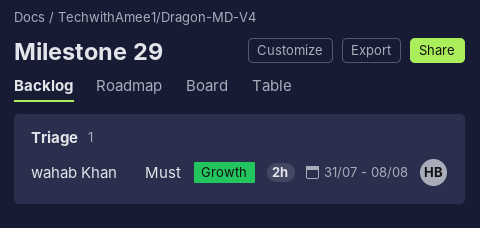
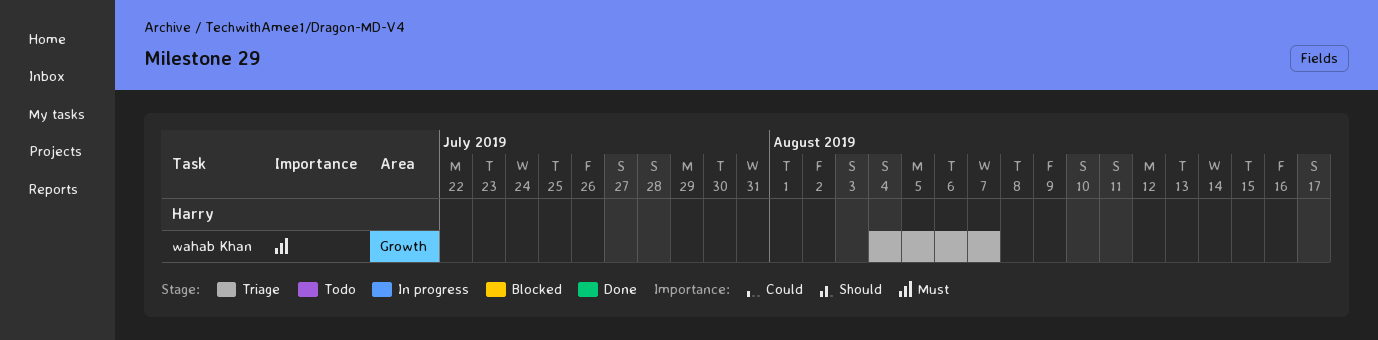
wahab Khan, start: Jul 31 -> Aug 4
wahab Khan, due: Aug 8 -> Aug 7

